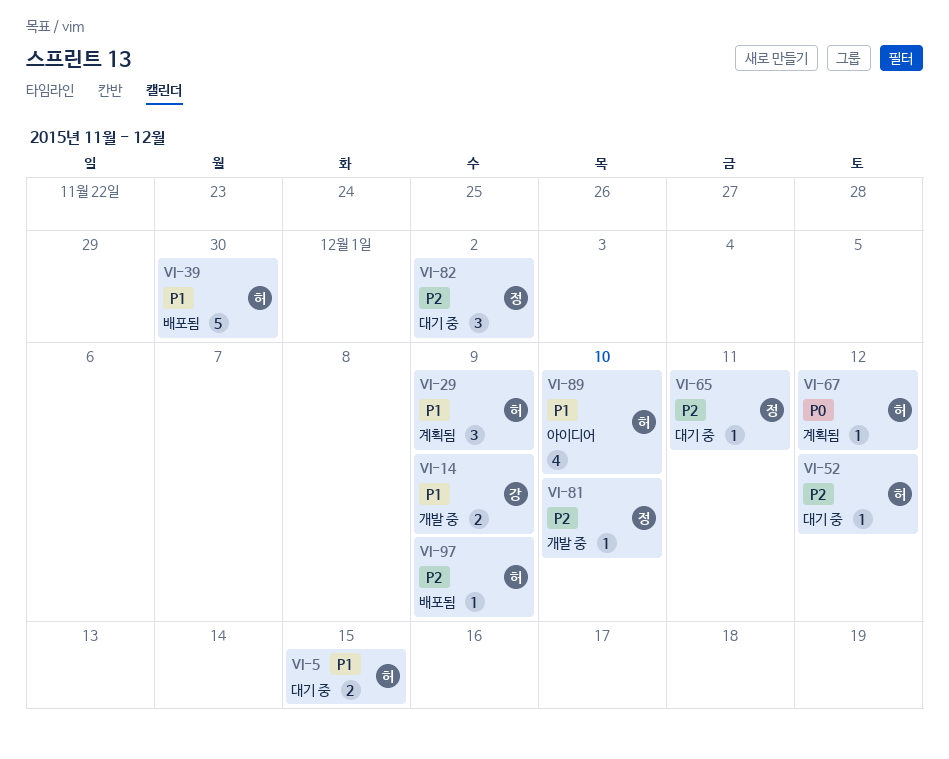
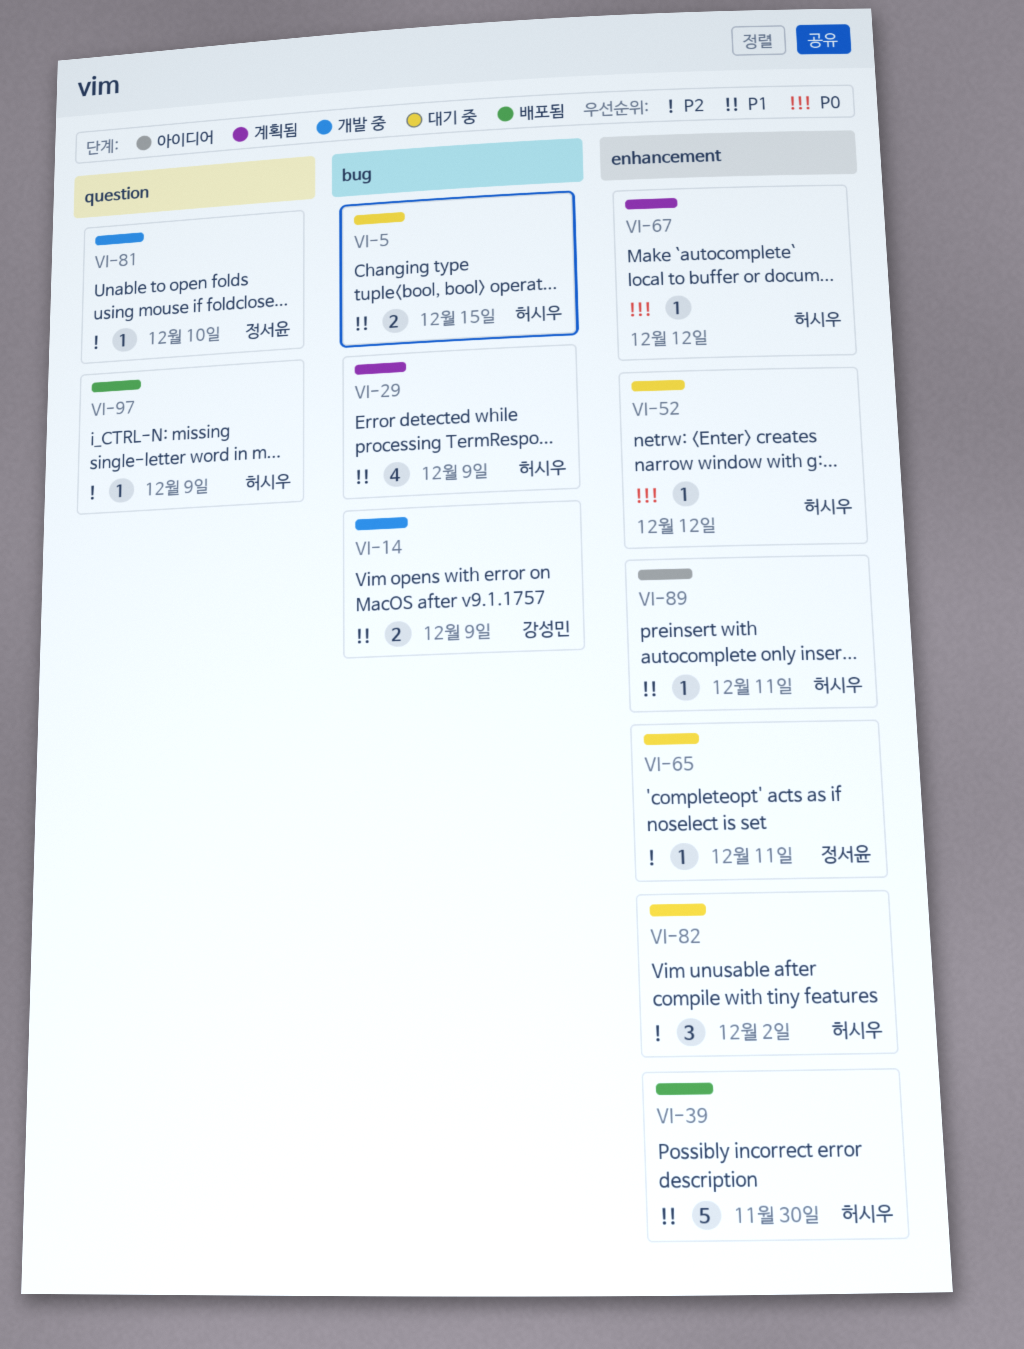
VI-29, estimate: 3 -> 4
VI-52, priority: P2 -> P0
VI-82, owner: 정서윤 -> 허시우
VI-89, estimate: 4 -> 1
VI-89, due: Dec 10 -> Dec 11

